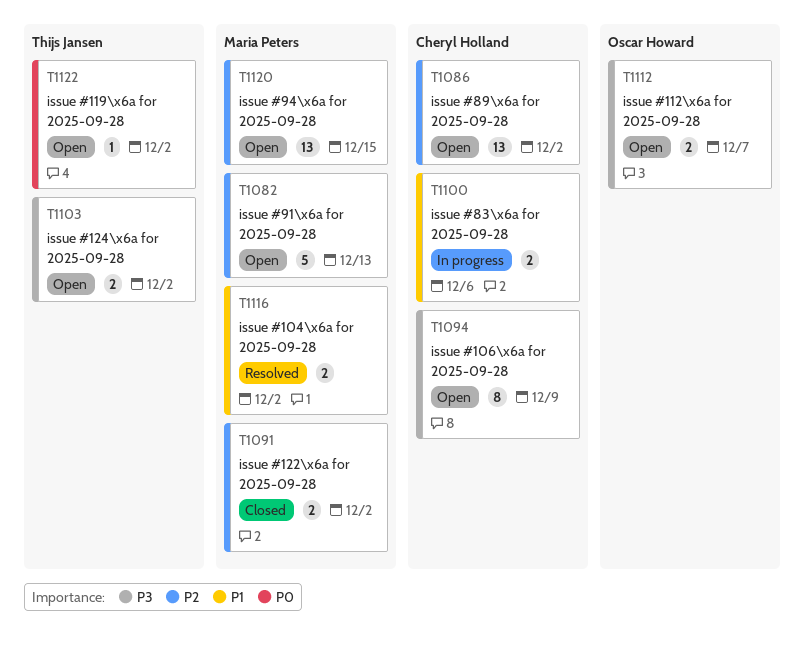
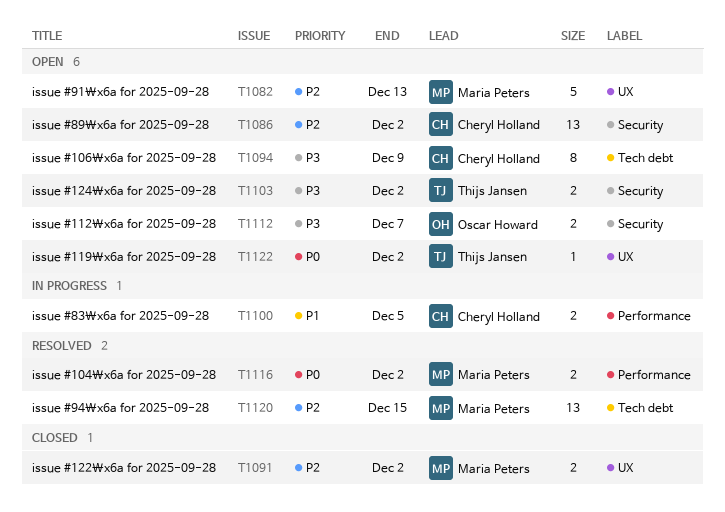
T1100, due: Dec 6 -> Dec 5
T1116, priority: P1 -> P0
T1120, status: Open -> Resolved

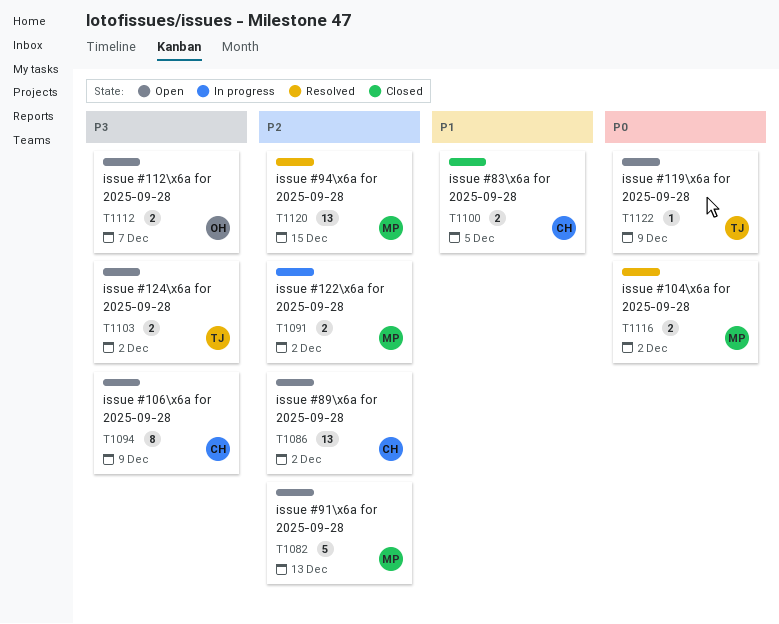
T1091, status: Closed -> In progress
T1100, status: In progress -> Closed
T1122, due: Dec 2 -> Dec 9

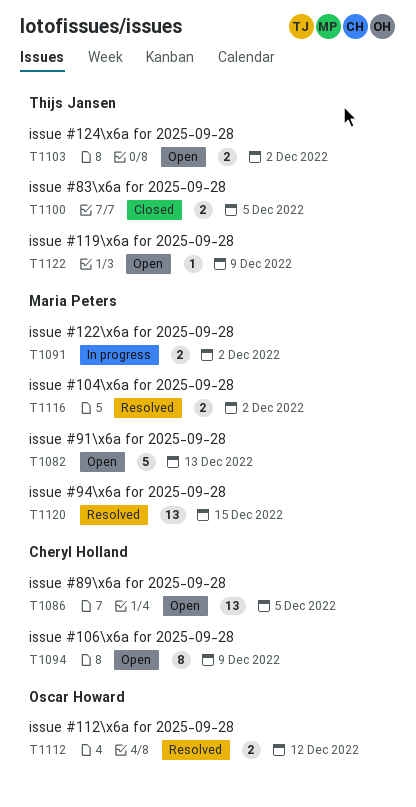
T1086, due: Dec 2 -> Dec 5
T1100, owner: Cheryl Holland -> Thijs Jansen
T1112, status: Open -> Resolved
T1112, due: Dec 7 -> Dec 12

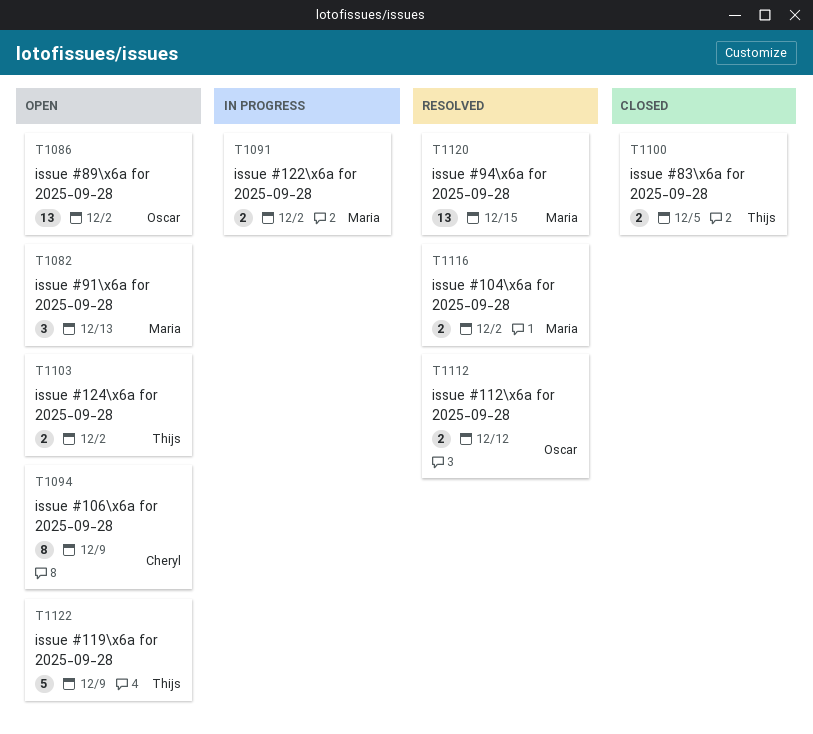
T1082, estimate: 5 -> 3
T1086, owner: Cheryl Holland -> Oscar Howard
T1086, due: Dec 5 -> Dec 2
T1122, estimate: 1 -> 5

